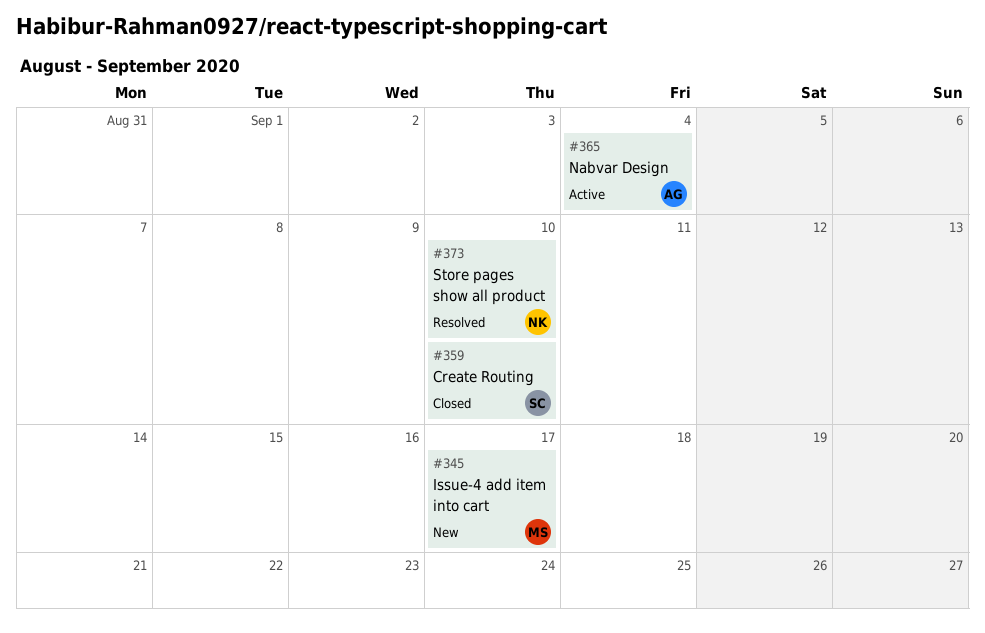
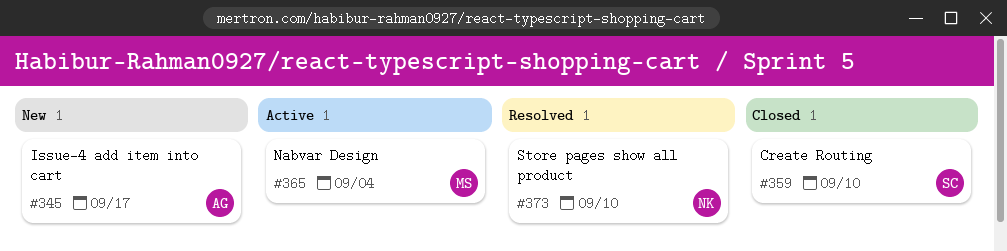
#345, owner: MS -> AG
#365, owner: AG -> MS

